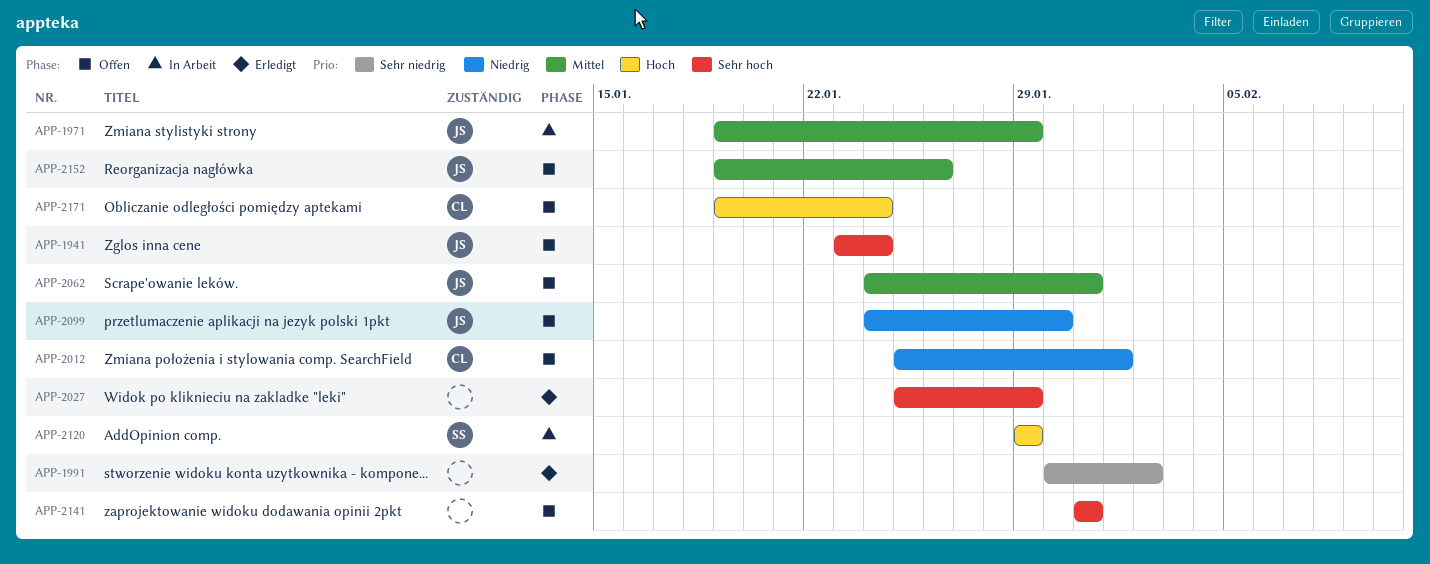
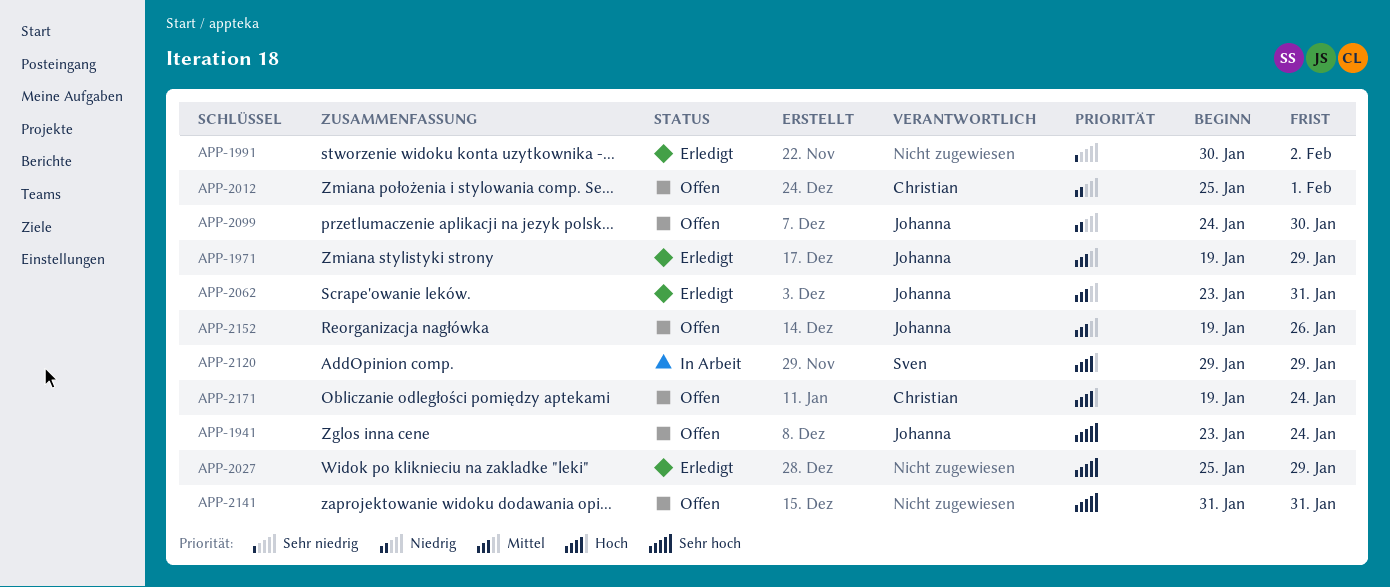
APP-1971, status: In Arbeit -> Erledigt
APP-2062, status: Offen -> Erledigt
APP-2062, start: Jan 24 -> Jan 23

